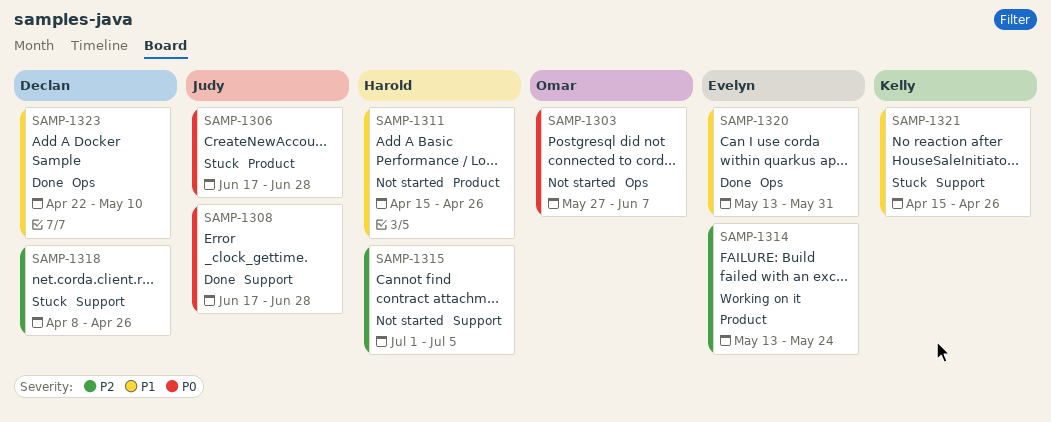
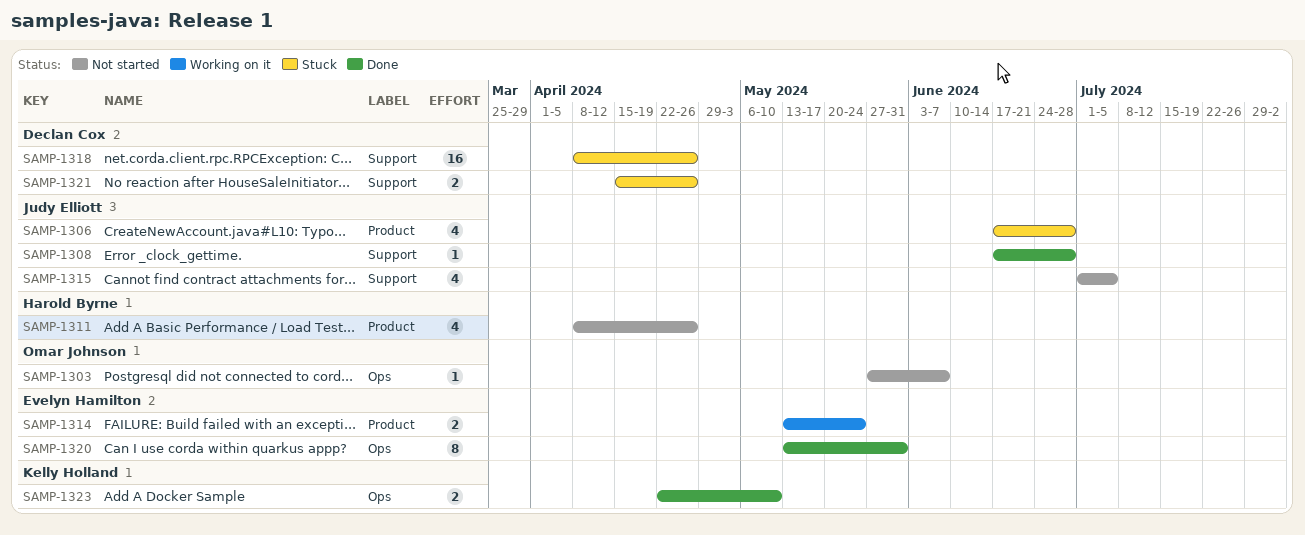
SAMP-1311, start: Apr 15 -> Apr 8
SAMP-1315, owner: Harold Byrne -> Judy Elliott
SAMP-1321, owner: Kelly Holland -> Declan Cox
SAMP-1323, owner: Declan Cox -> Kelly Holland

